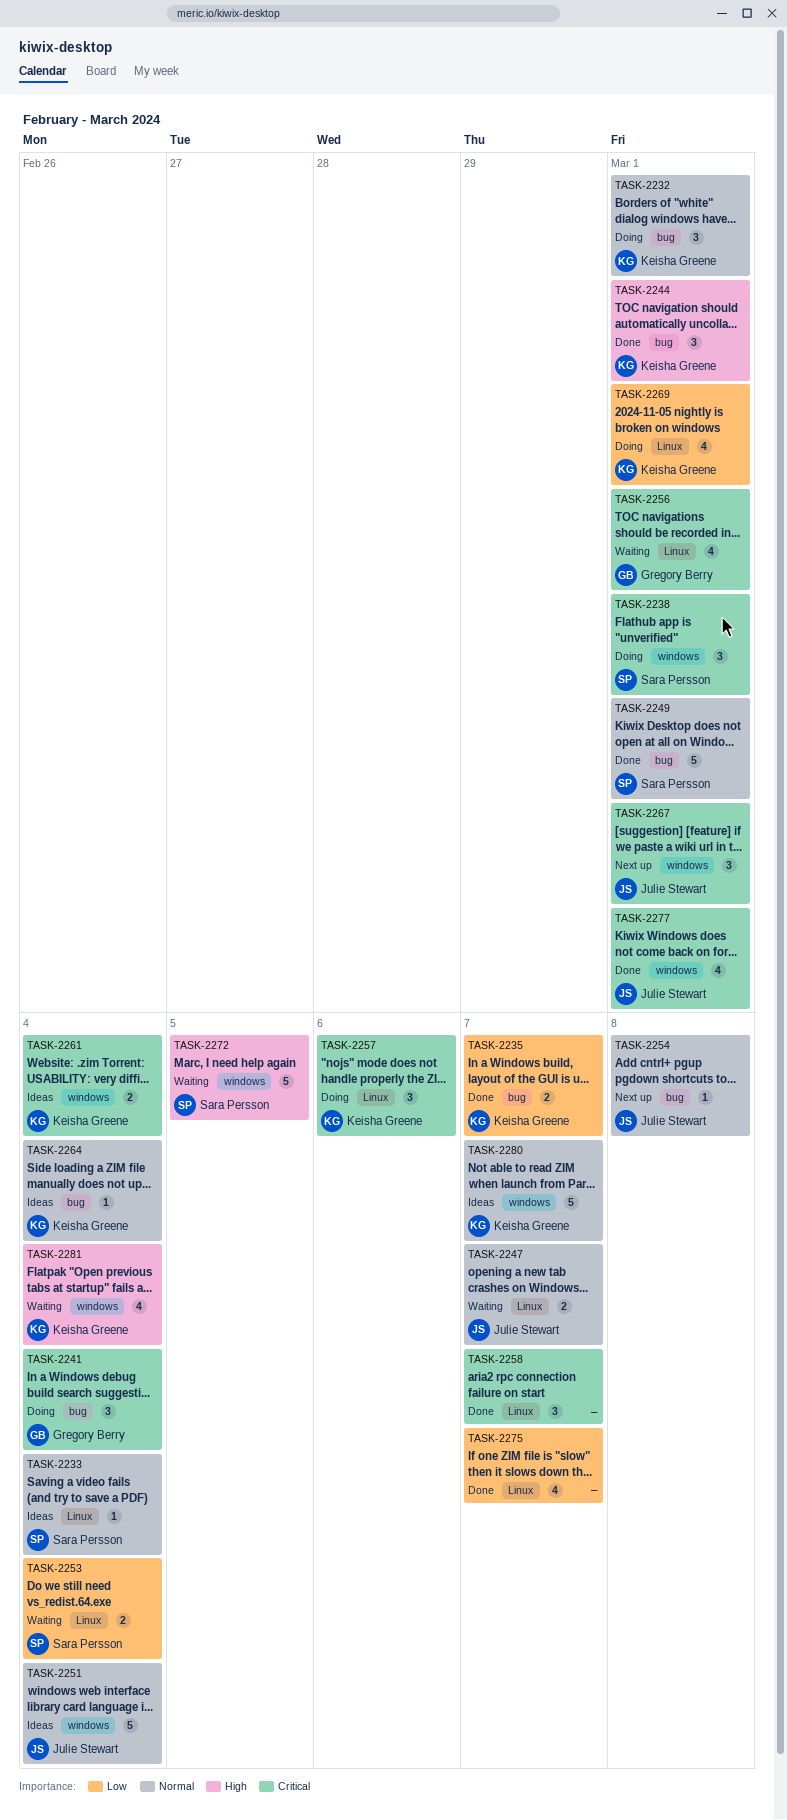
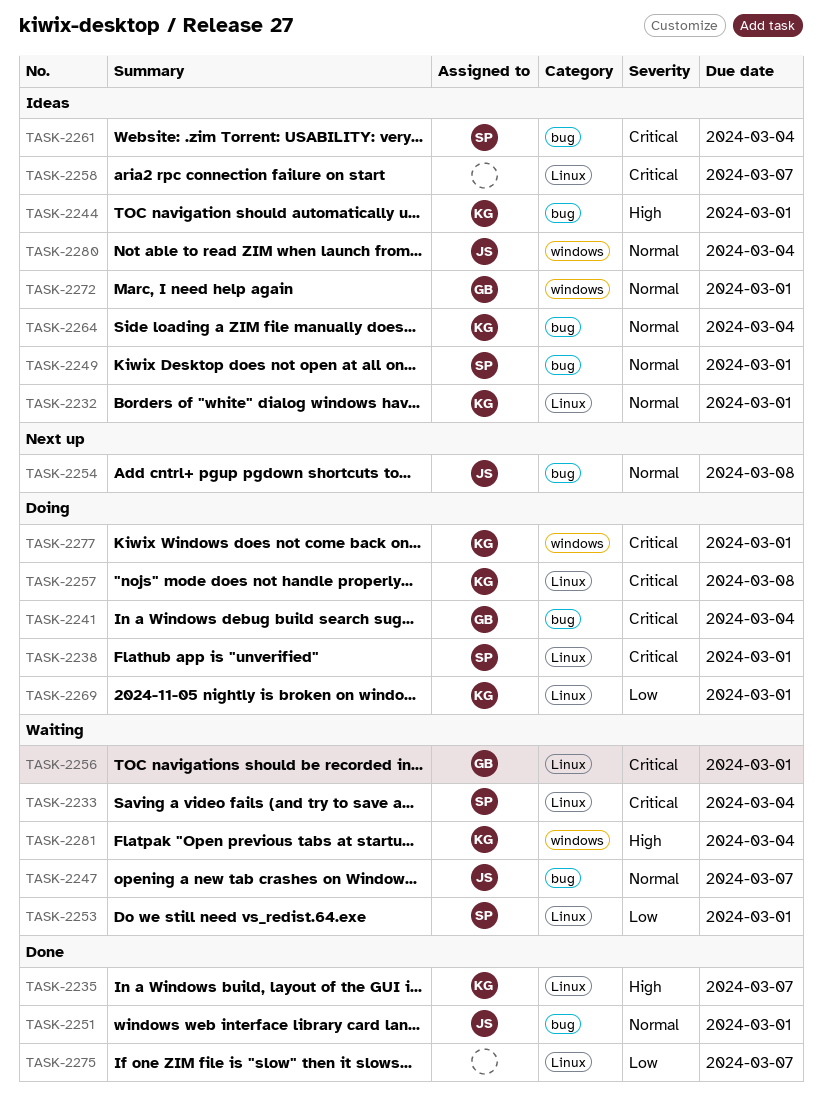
TASK-2232, status: Doing -> Ideas
TASK-2232, label: bug -> Linux
TASK-2233, status: Ideas -> Waiting
TASK-2233, priority: Normal -> Critical
TASK-2235, priority: Low -> High
TASK-2235, label: bug -> Linux
TASK-2238, label: windows -> Linux
TASK-2244, status: Done -> Ideas
TASK-2247, label: Linux -> bug
TASK-2249, status: Done -> Ideas
TASK-2251, status: Ideas -> Done
TASK-2251, label: windows -> bug
TASK-2251, due: Mar 4 -> Mar 1
TASK-2253, due: Mar 4 -> Mar 1
TASK-2257, due: Mar 6 -> Mar 8
TASK-2258, status: Done -> Ideas
TASK-2261, owner: Keisha Greene -> Sara Persson
TASK-2261, label: windows -> bug
TASK-2267: present -> none
TASK-2272, status: Waiting -> Ideas
TASK-2272, owner: Sara Persson -> Gregory Berry
TASK-2272, priority: High -> Normal
TASK-2272, due: Mar 5 -> Mar 1
TASK-2277, status: Done -> Doing
TASK-2277, owner: Julie Stewart -> Keisha Greene
TASK-2280, owner: Keisha Greene -> Julie Stewart
TASK-2280, due: Mar 7 -> Mar 4

